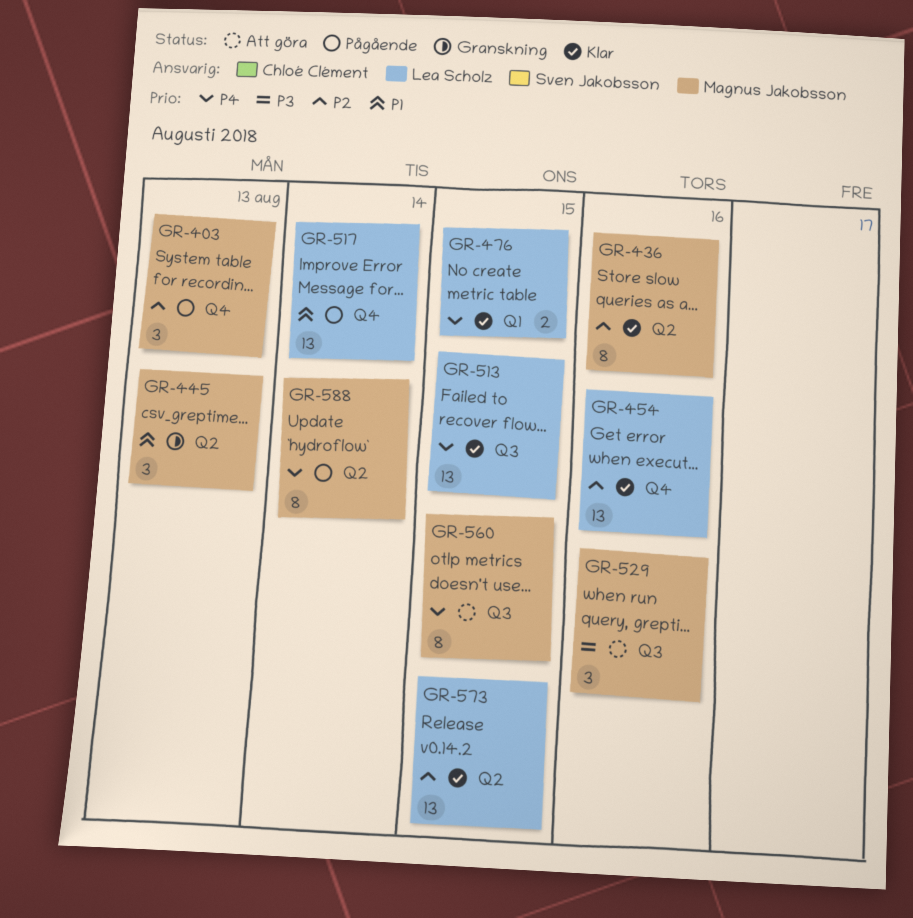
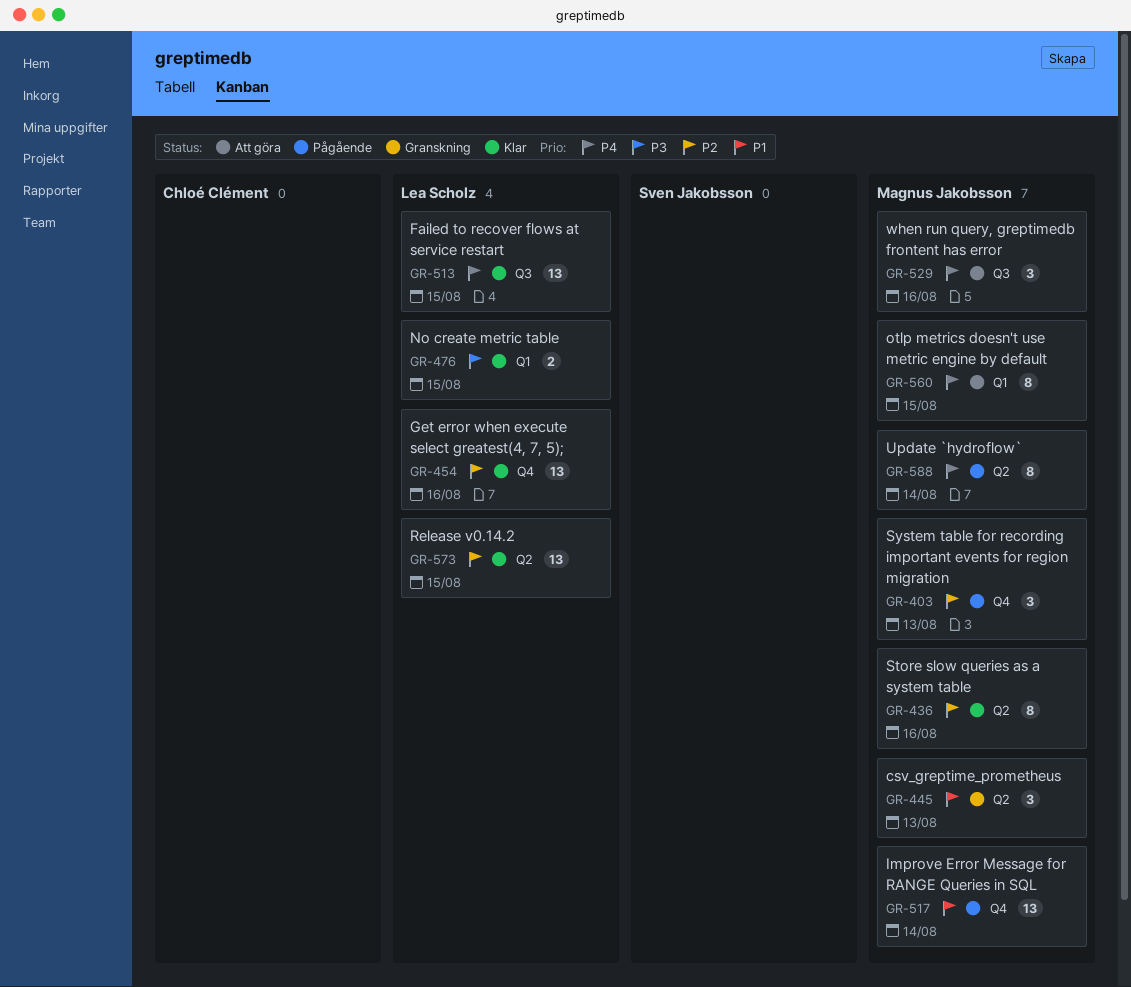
GR-476, priority: P4 -> P3
GR-517, owner: Lea Scholz -> Magnus Jakobsson
GR-529, priority: P3 -> P4
GR-560, label: Q3 -> Q1

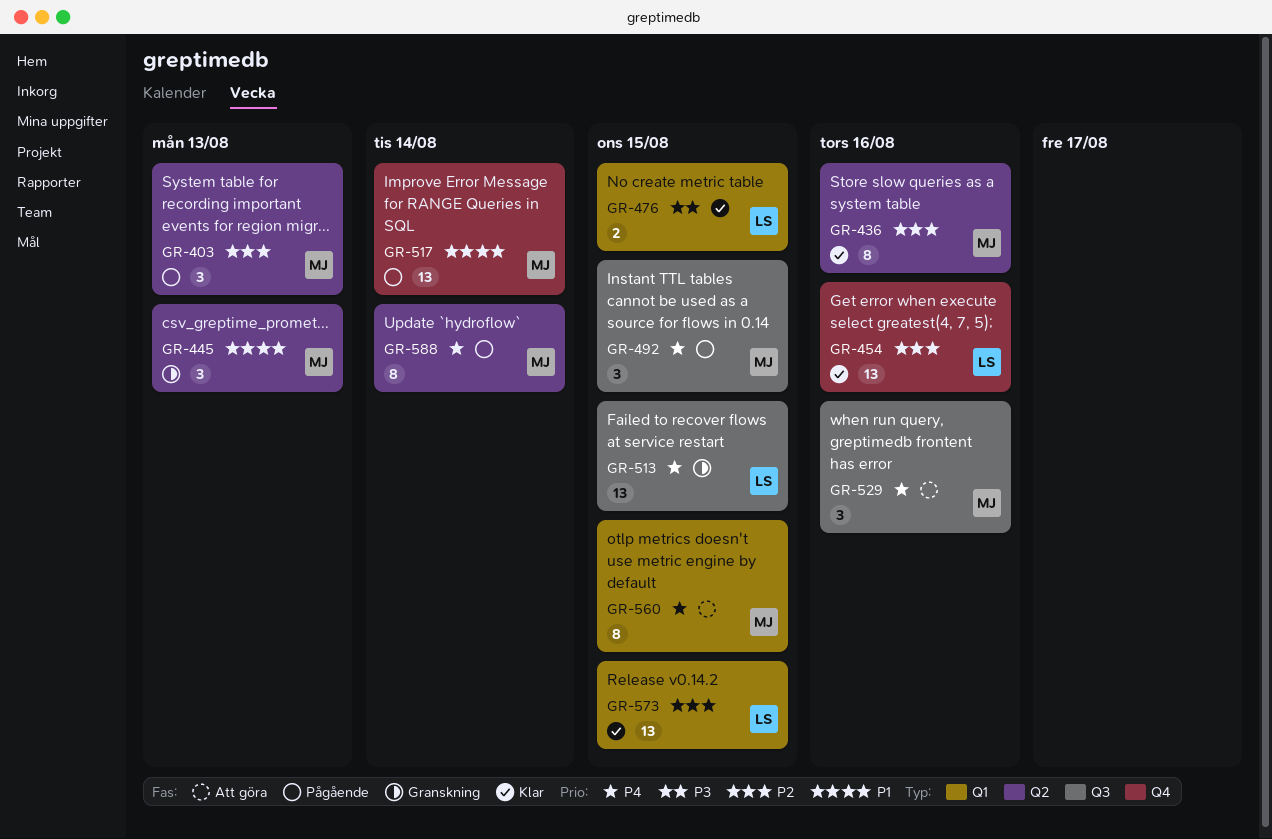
GR-403, label: Q4 -> Q2
GR-492: none -> present
GR-513, status: Klar -> Granskning
GR-573, label: Q2 -> Q1

